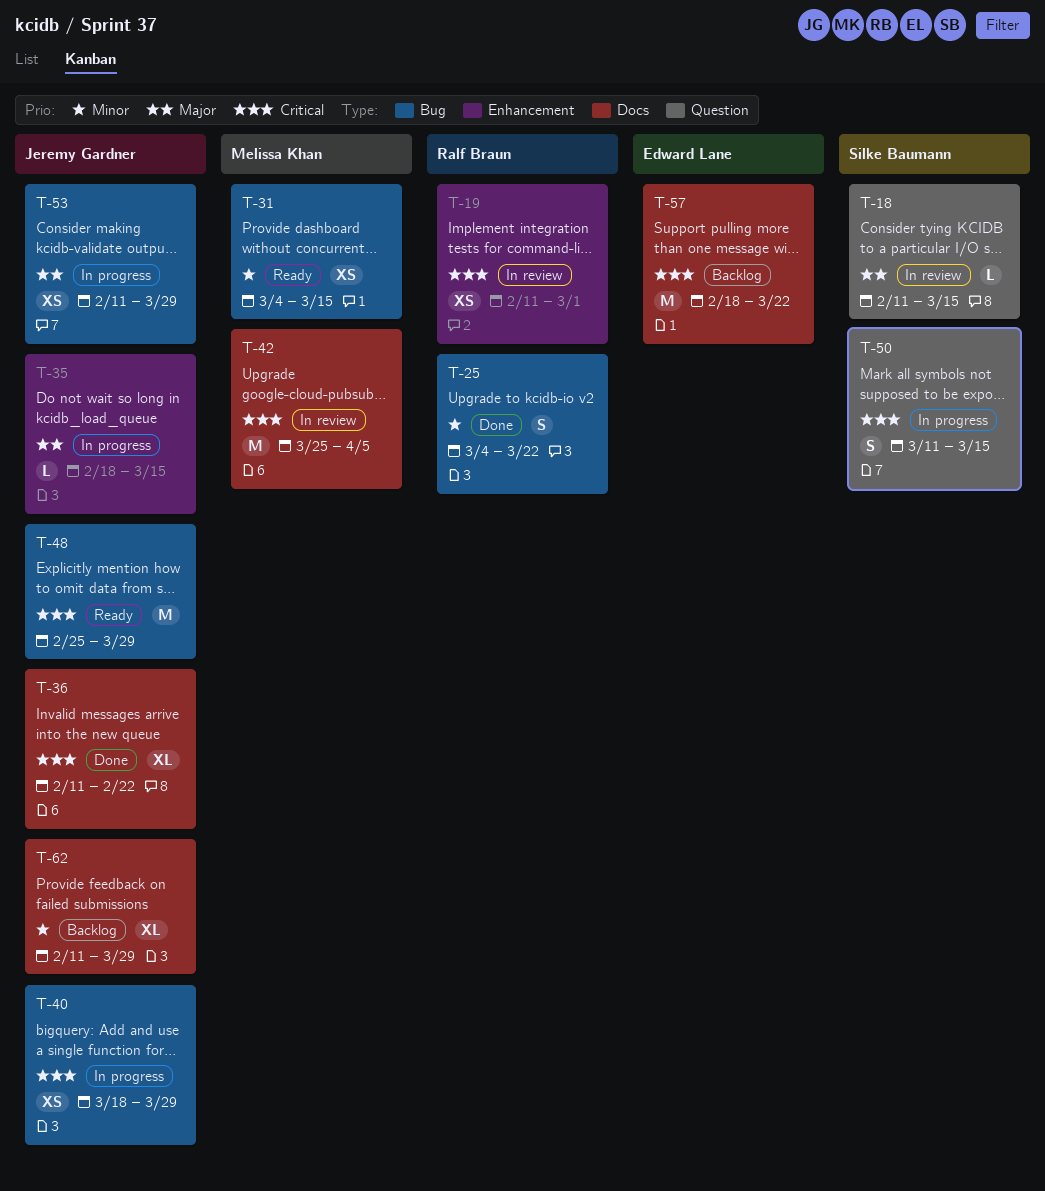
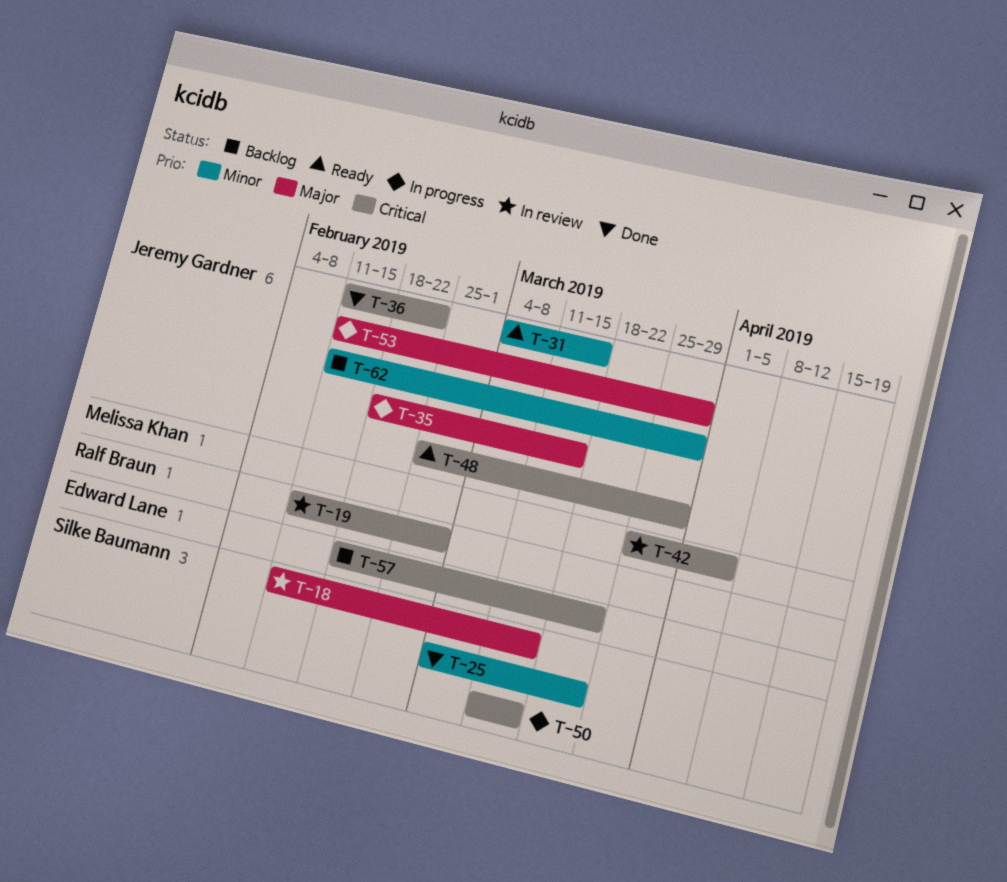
T-25, owner: Ralf Braun -> Silke Baumann
T-31, owner: Melissa Khan -> Jeremy Gardner
T-40: present -> none

